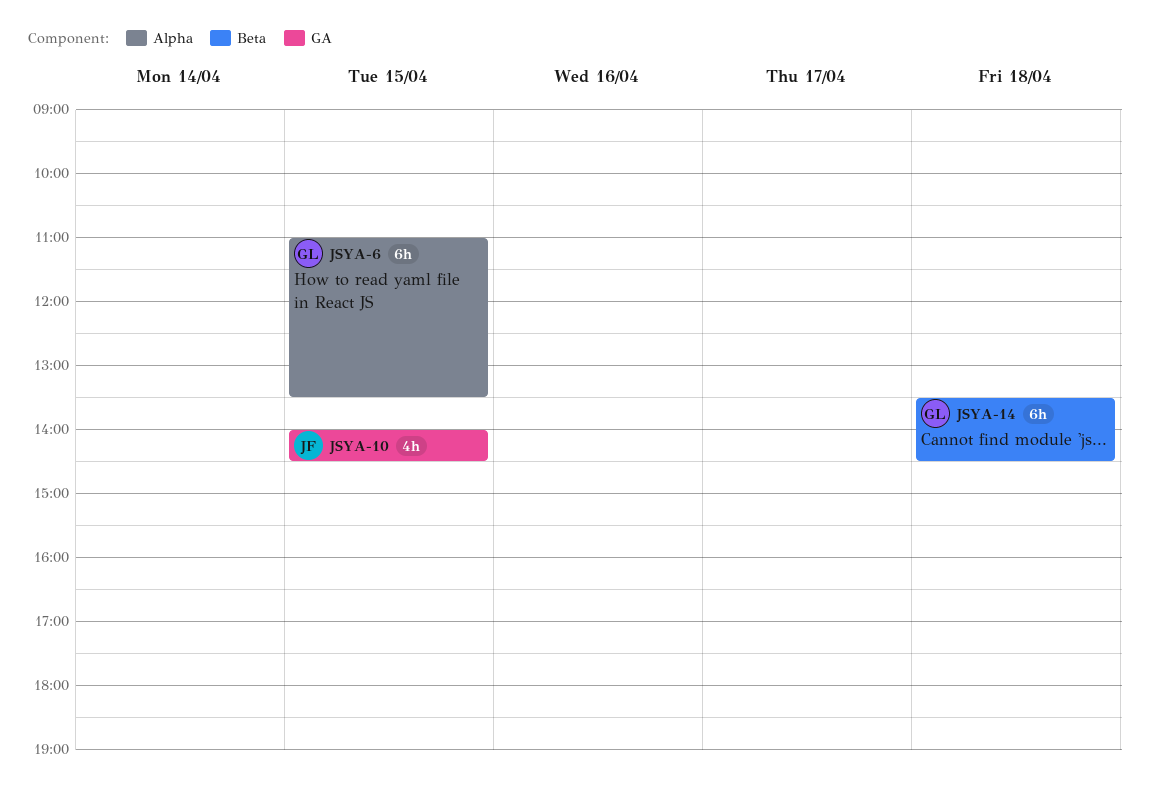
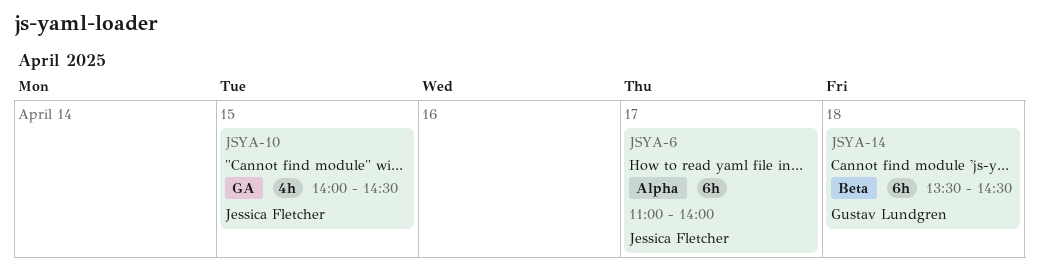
JSYA-6, owner: Gustav Lundgren -> Jessica Fletcher
JSYA-6, day: Apr 15 -> Apr 17
JSYA-6, ends: 13:30 -> 14:00

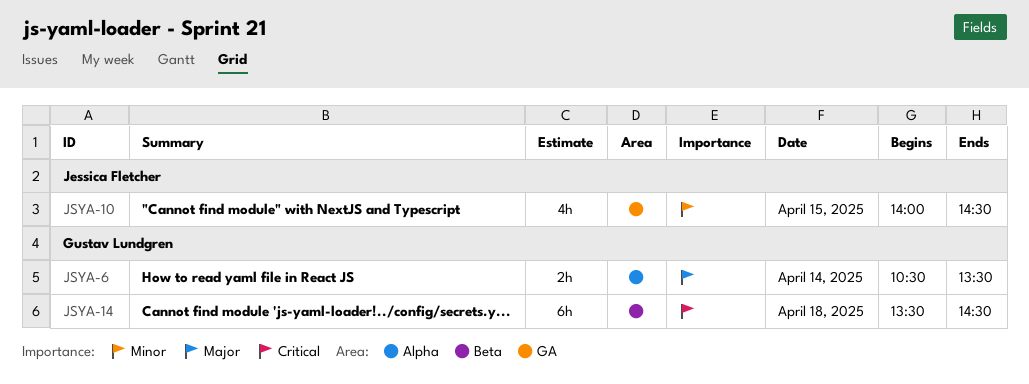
JSYA-6, owner: Jessica Fletcher -> Gustav Lundgren
JSYA-6, estimate: 6h -> 2h
JSYA-6, day: Apr 17 -> Apr 14
JSYA-6, begins: 11:00 -> 10:30
JSYA-6, ends: 14:00 -> 13:30

